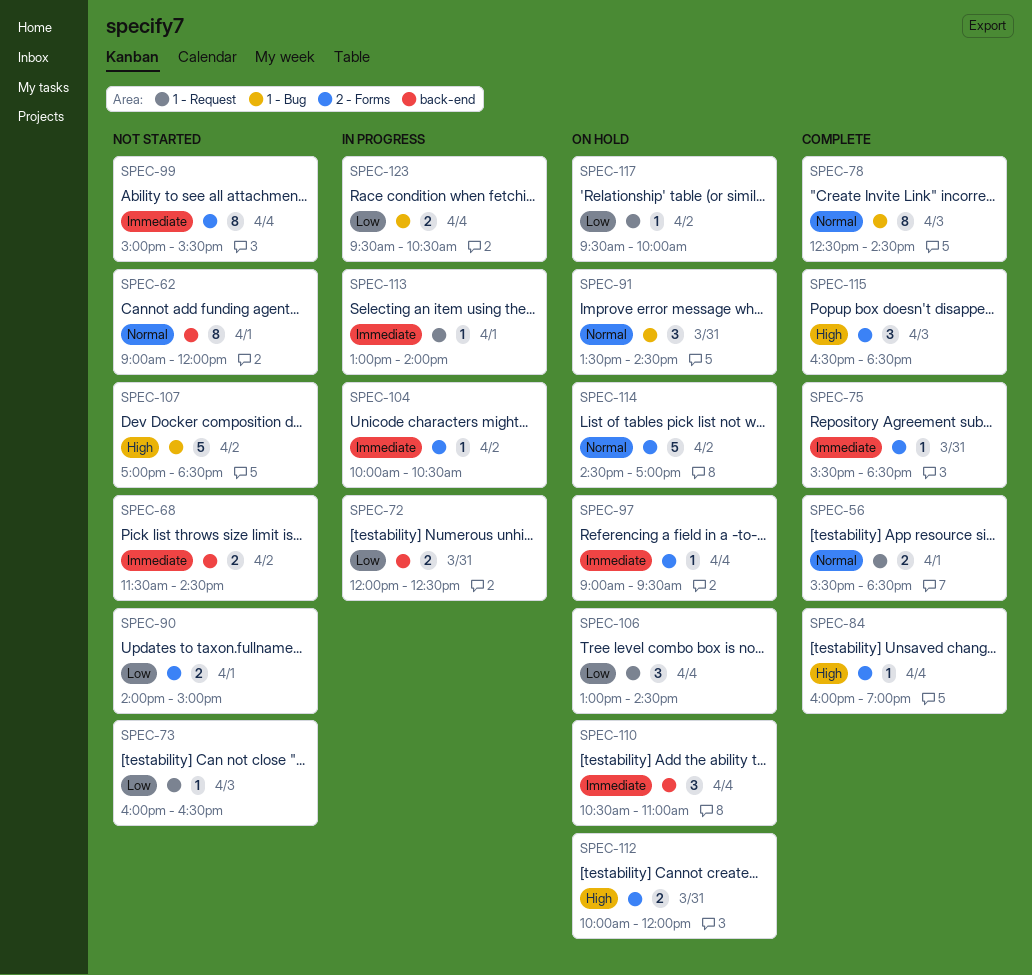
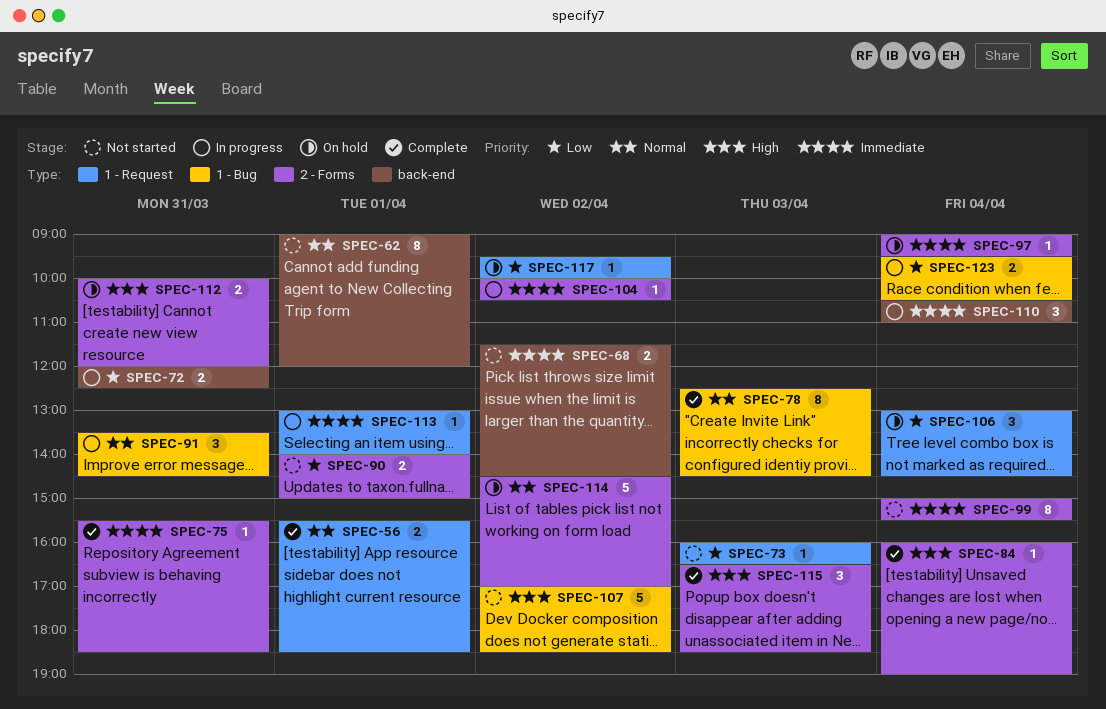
SPEC-91, status: On hold -> In progress
SPEC-110, status: On hold -> In progress

